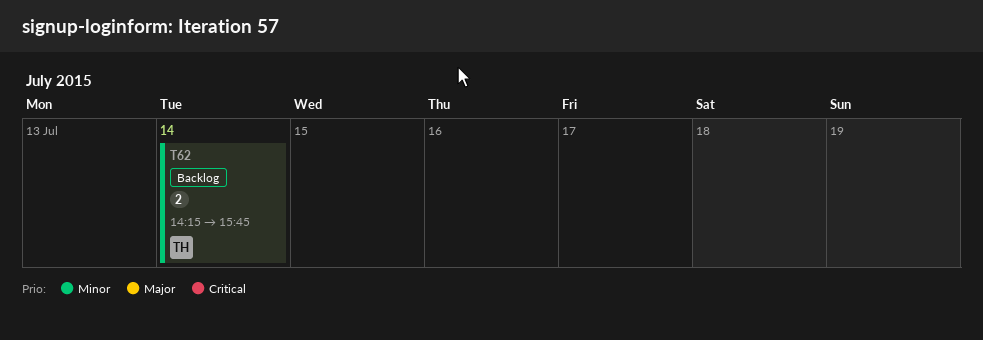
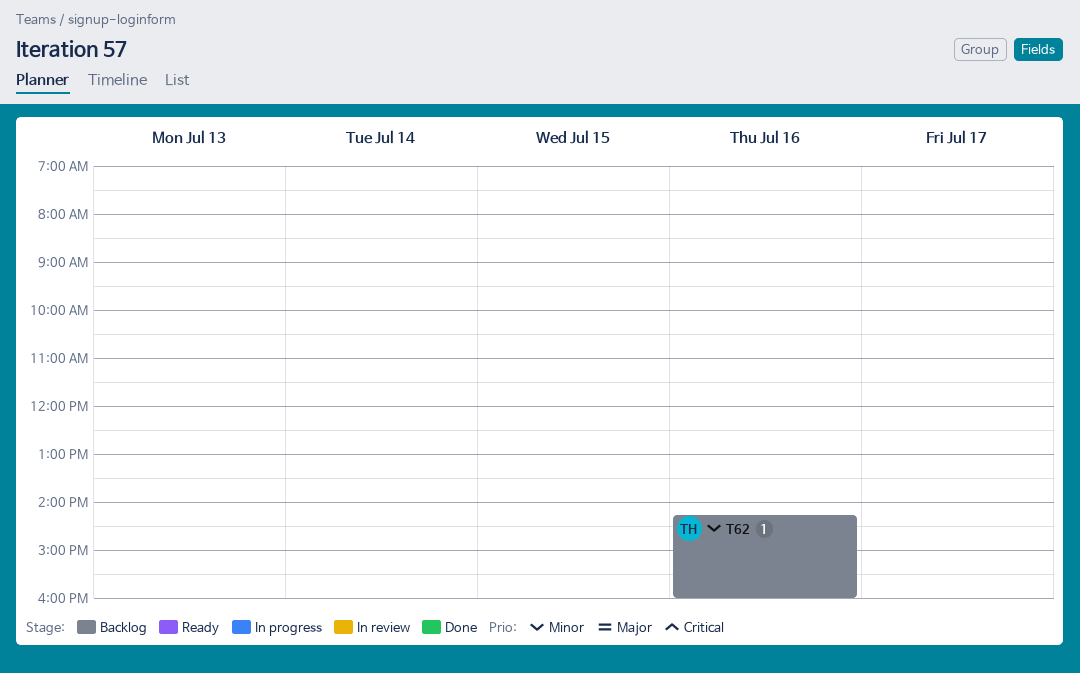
T62, estimate: 2 -> 1
T62, day: Jul 14 -> Jul 16
T62, ends: 15:45 -> 16:00

